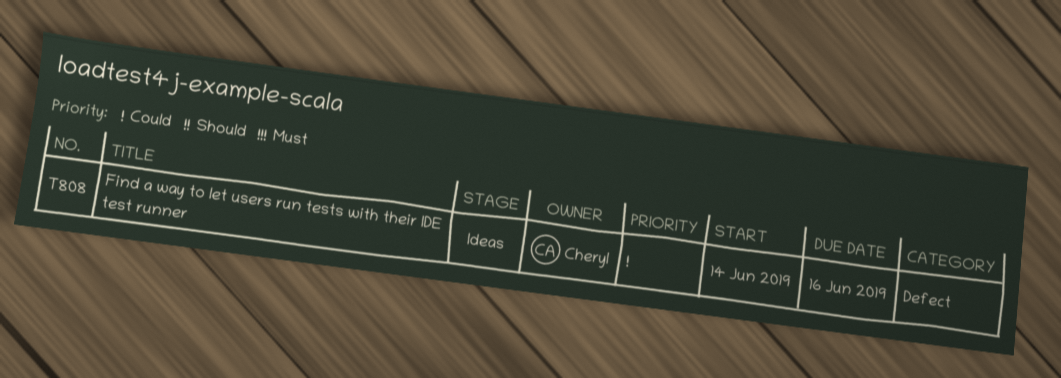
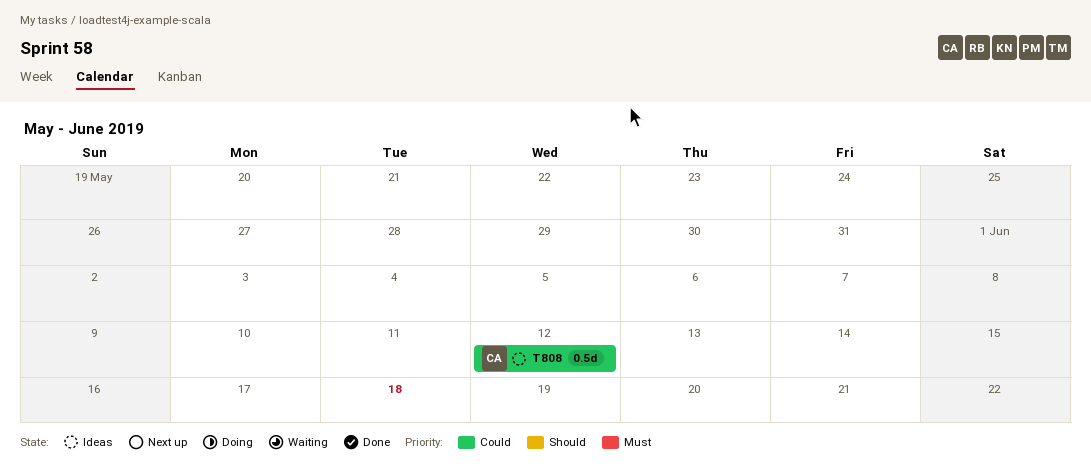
T808, start: Jun 14 -> Jun 12
T808, due: Jun 16 -> Jun 12

